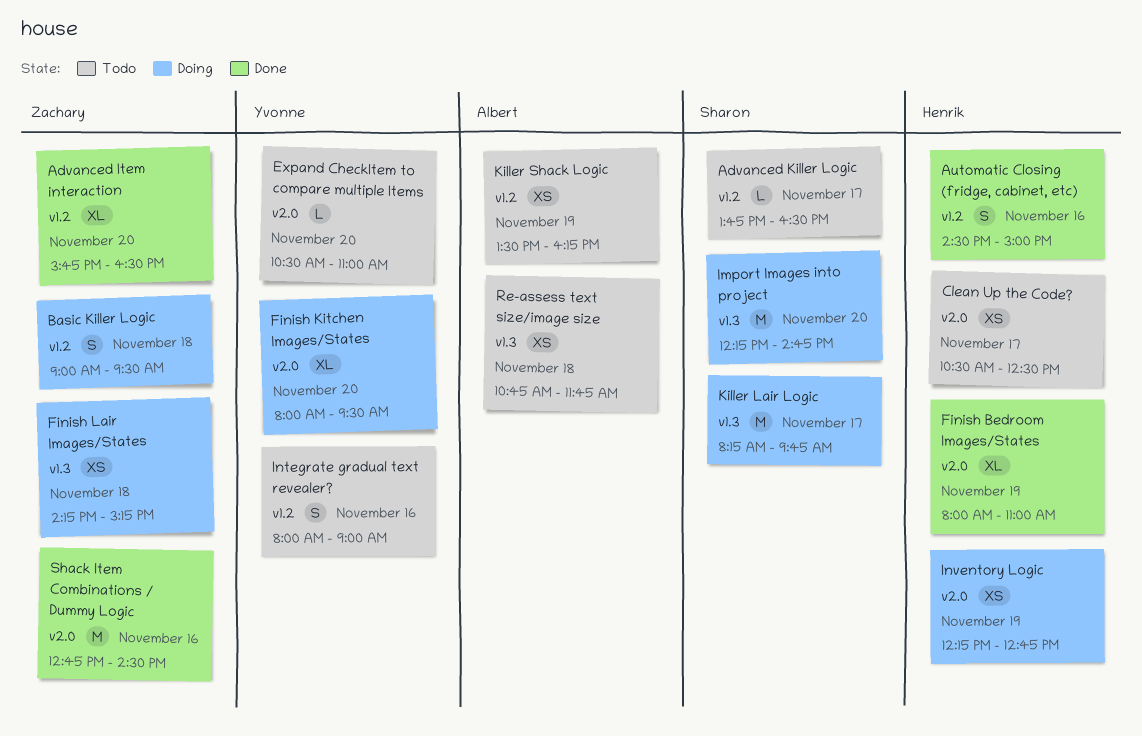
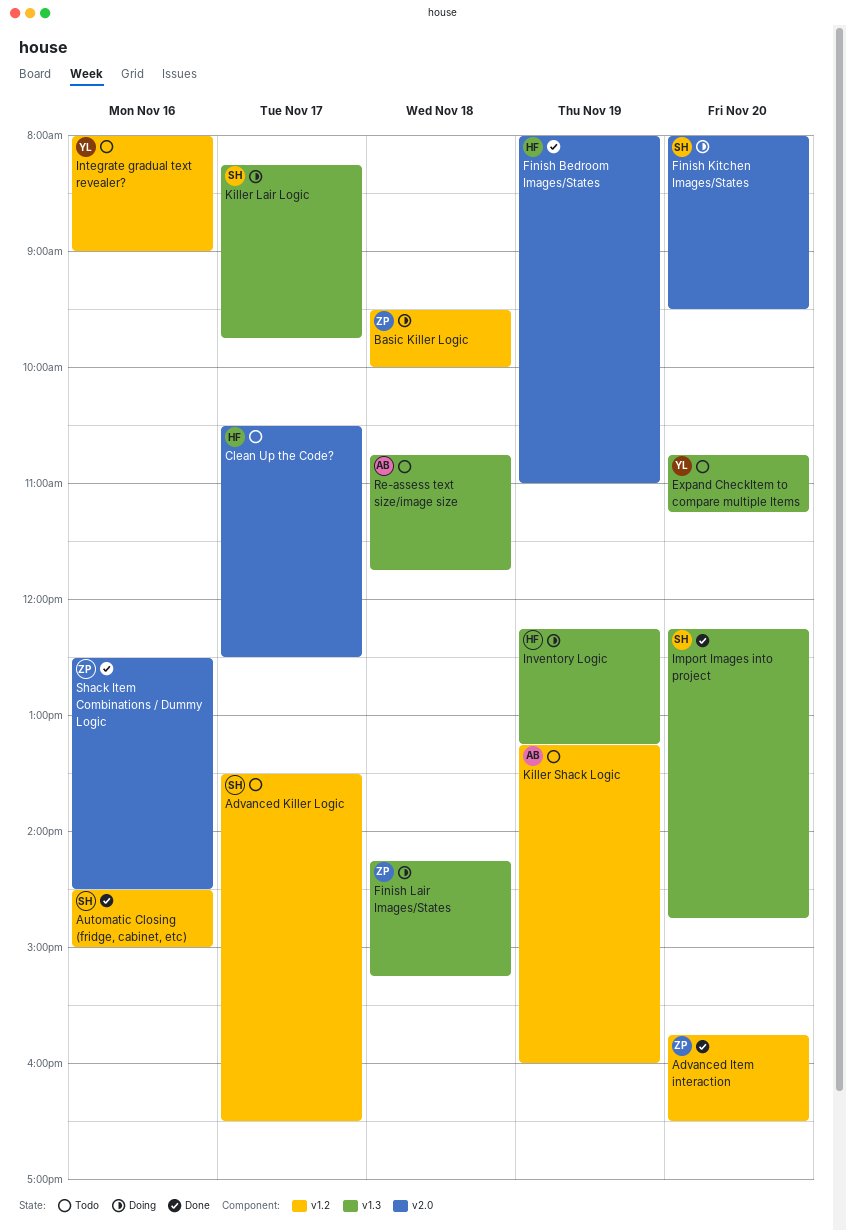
Advanced Killer Logic, begins: 13:45 -> 13:30
Automatic Closing (fridge, cabinet, etc), owner: Henrik -> Sharon
Basic Killer Logic, begins: 09:00 -> 09:30
Basic Killer Logic, ends: 09:30 -> 10:00
Expand CheckItem to compare multiple Items, label: v2.0 -> v1.3
Expand CheckItem to compare multiple Items, begins: 10:30 -> 10:45
Expand CheckItem to compare multiple Items, ends: 11:00 -> 11:15
Finish Kitchen Images/States, owner: Yvonne -> Sharon
Import Images into project, status: Doing -> Done
Inventory Logic, label: v2.0 -> v1.3
Inventory Logic, ends: 12:45 -> 13:15
Killer Shack Logic, begins: 13:30 -> 13:15
Killer Shack Logic, ends: 16:15 -> 16:00
Shack Item Combinations / Dummy Logic, begins: 12:45 -> 12:30

